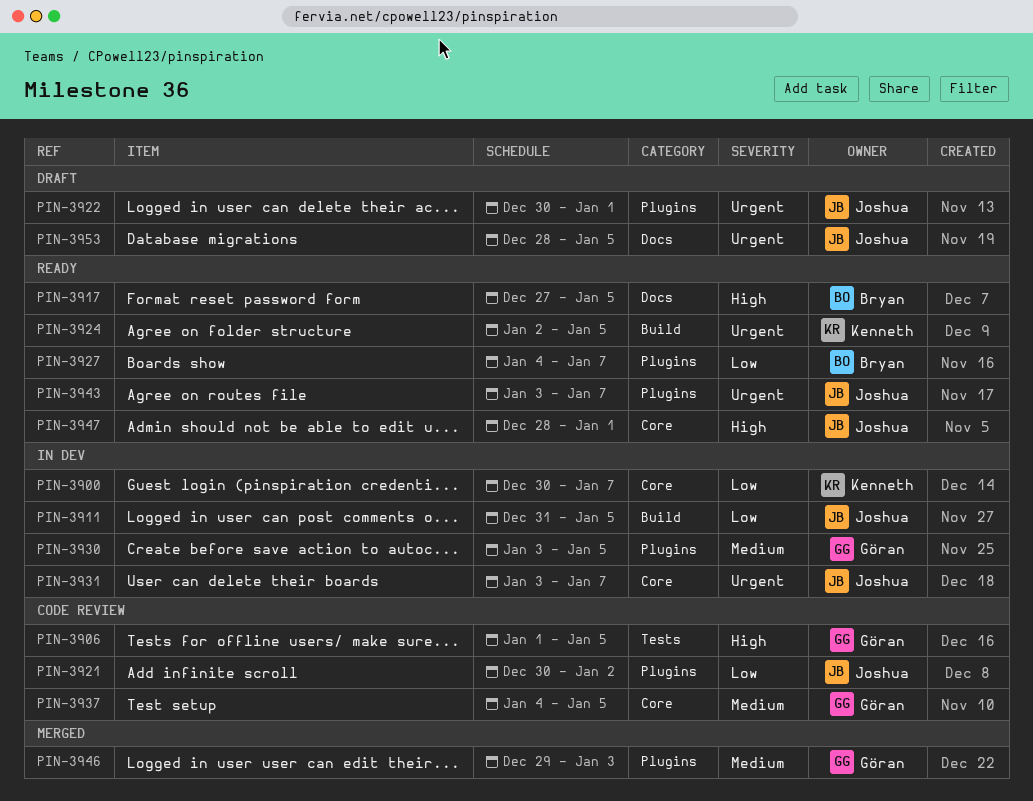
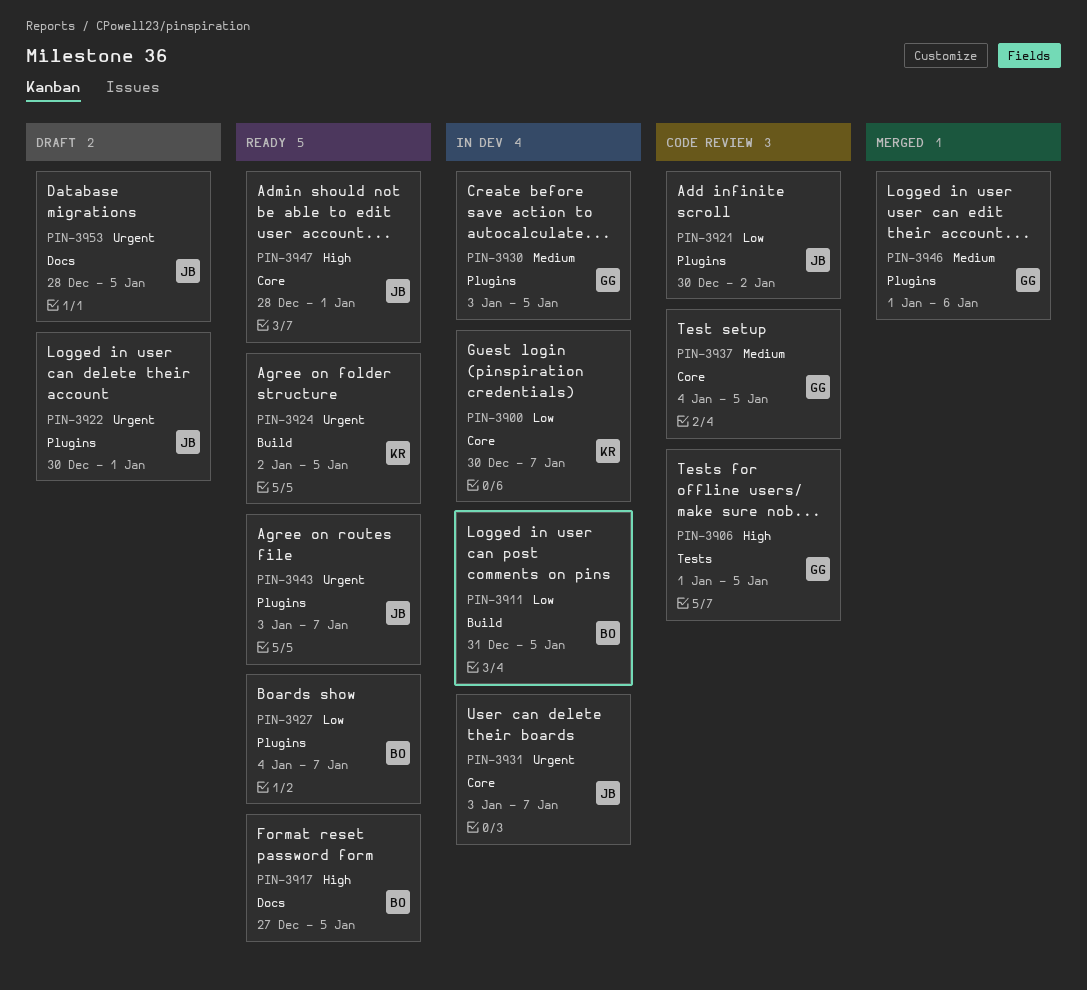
PIN-3911, owner: Joshua -> Bryan
PIN-3946, start: Dec 29 -> Jan 1
PIN-3946, due: Jan 3 -> Jan 6

